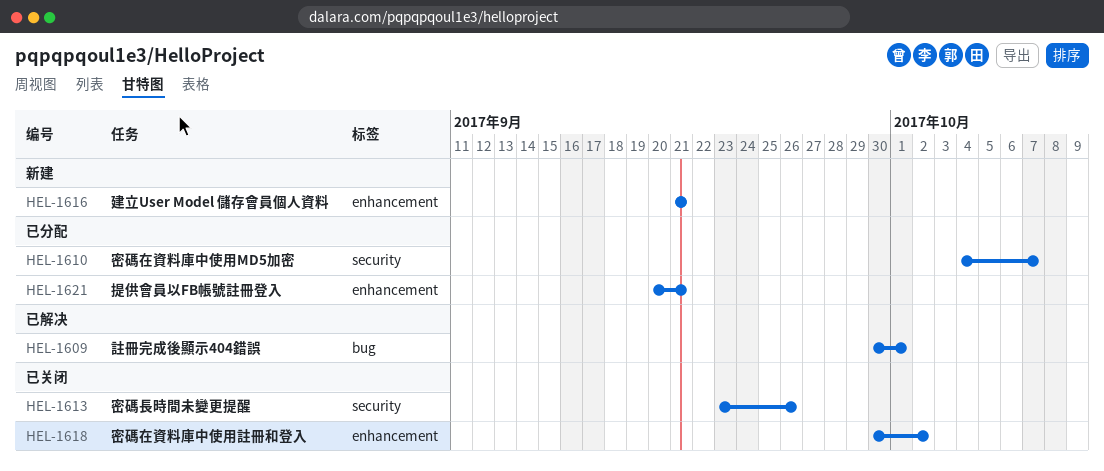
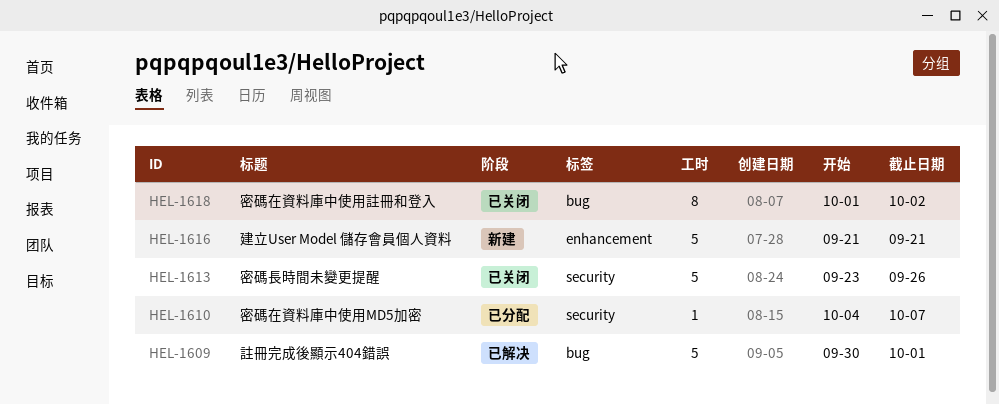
HEL-1618, label: enhancement -> bug
HEL-1618, start: Sep 30 -> Oct 1
HEL-1621: present -> none

